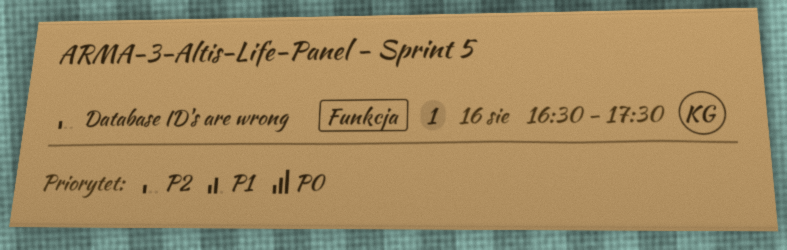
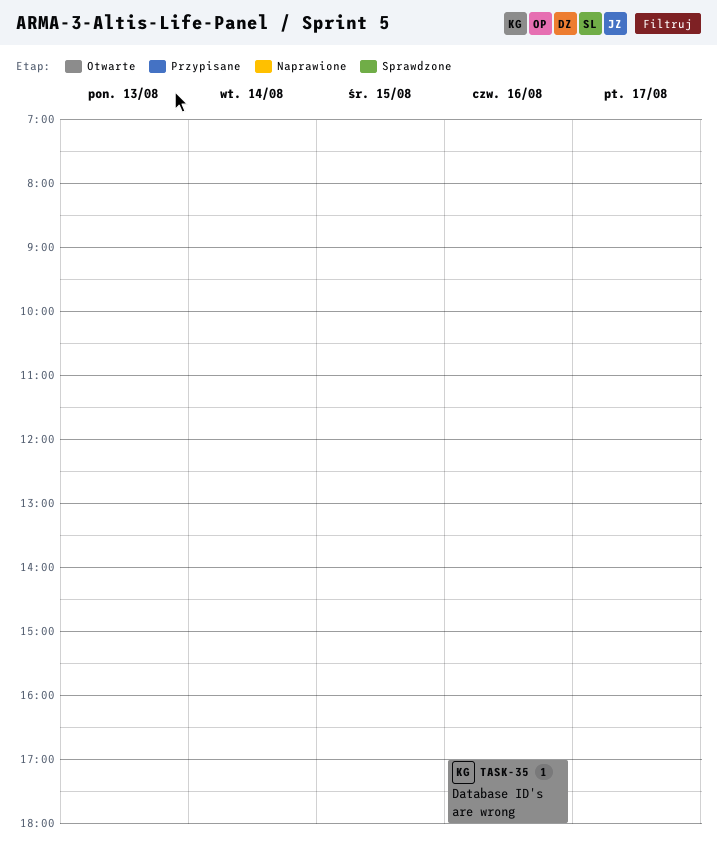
Database ID's are wrong, begins: 16:30 -> 17:00
Database ID's are wrong, ends: 17:30 -> 18:00

